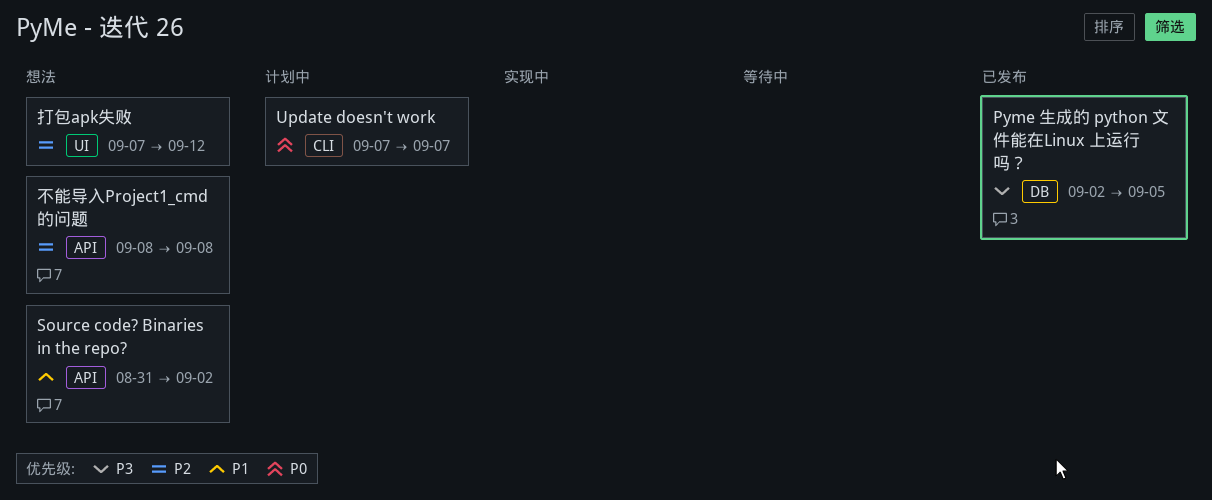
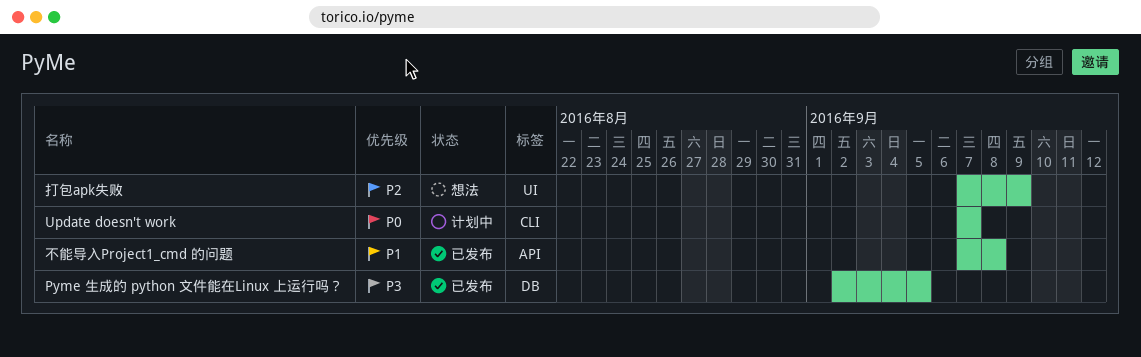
Source code? Binaries in the repo?: present -> none
不能导入Project1_cmd 的问题, status: 想法 -> 已发布
不能导入Project1_cmd 的问题, priority: P2 -> P1
不能导入Project1_cmd 的问题, start: Sep 8 -> Sep 7
打包apk失败, due: Sep 12 -> Sep 9

